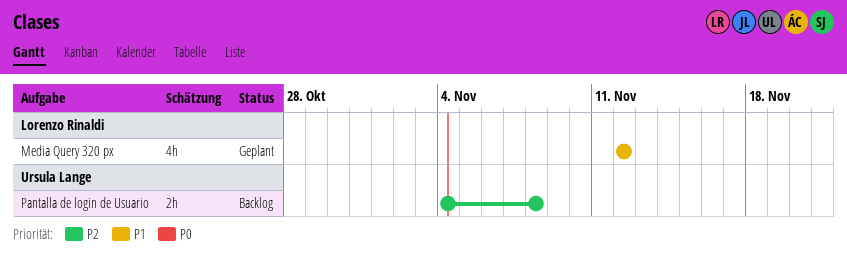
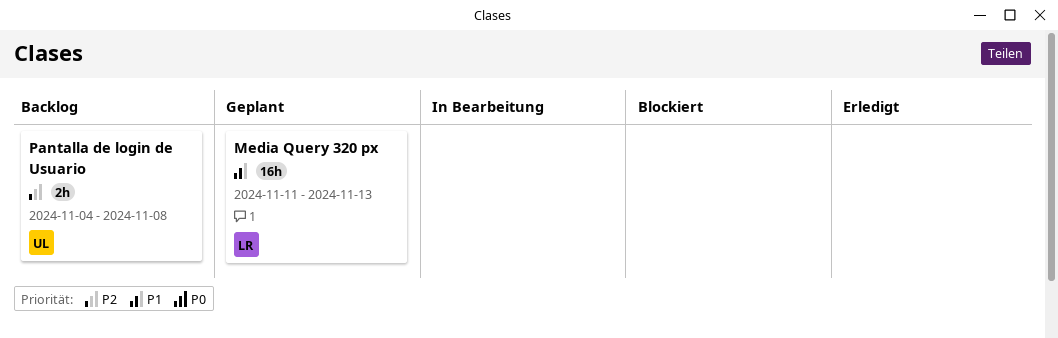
Media Query 320 px, estimate: 4h -> 16h
Media Query 320 px, start: Nov 12 -> Nov 11
Media Query 320 px, due: Nov 12 -> Nov 13

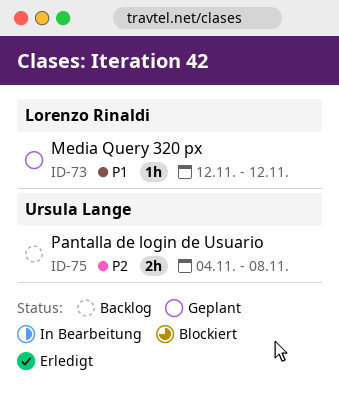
Media Query 320 px, estimate: 16h -> 1h
Media Query 320 px, start: Nov 11 -> Nov 12
Media Query 320 px, due: Nov 13 -> Nov 12

